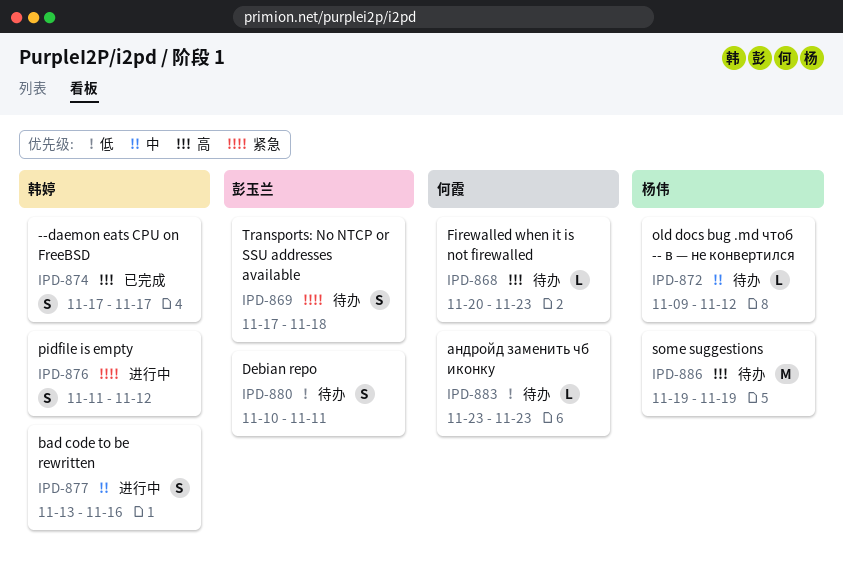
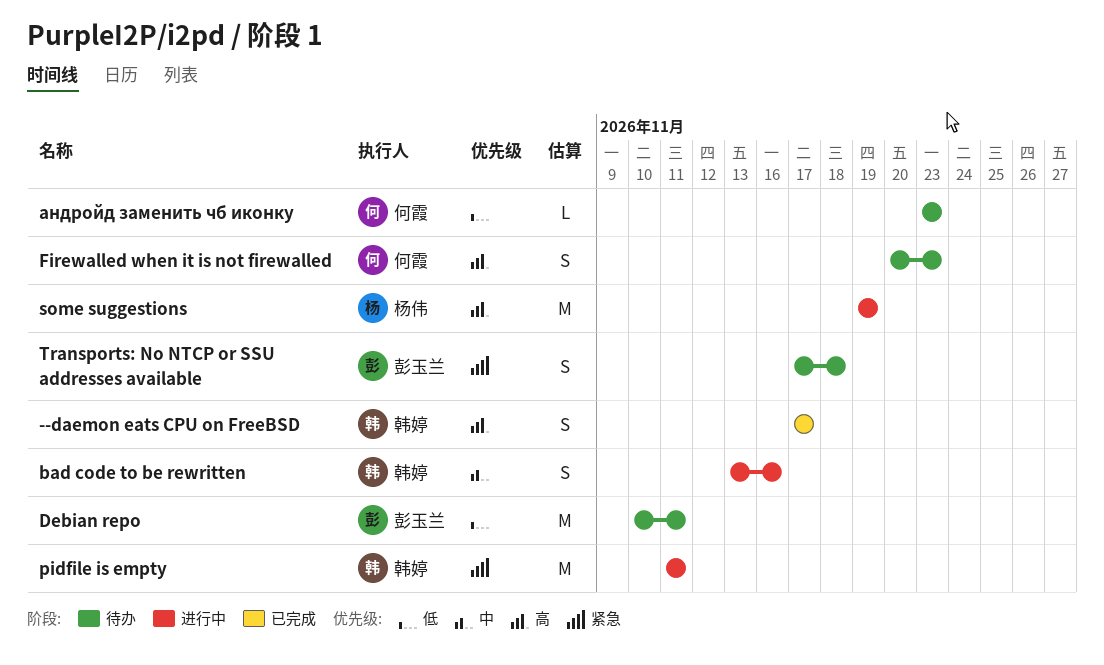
Debian repo, estimate: S -> M
Firewalled when it is not firewalled, estimate: L -> S
old docs bug .md чтоб -- в — не конвертился: present -> none
pidfile is empty, estimate: S -> M
pidfile is empty, due: Nov 12 -> Nov 11
some suggestions, status: 待办 -> 进行中

